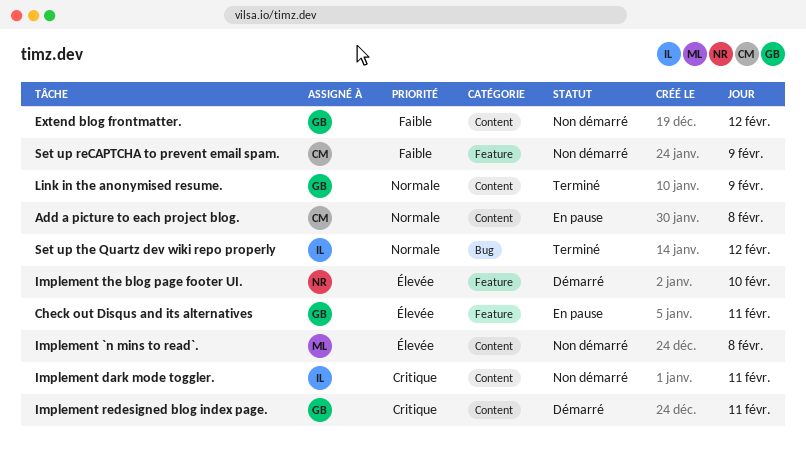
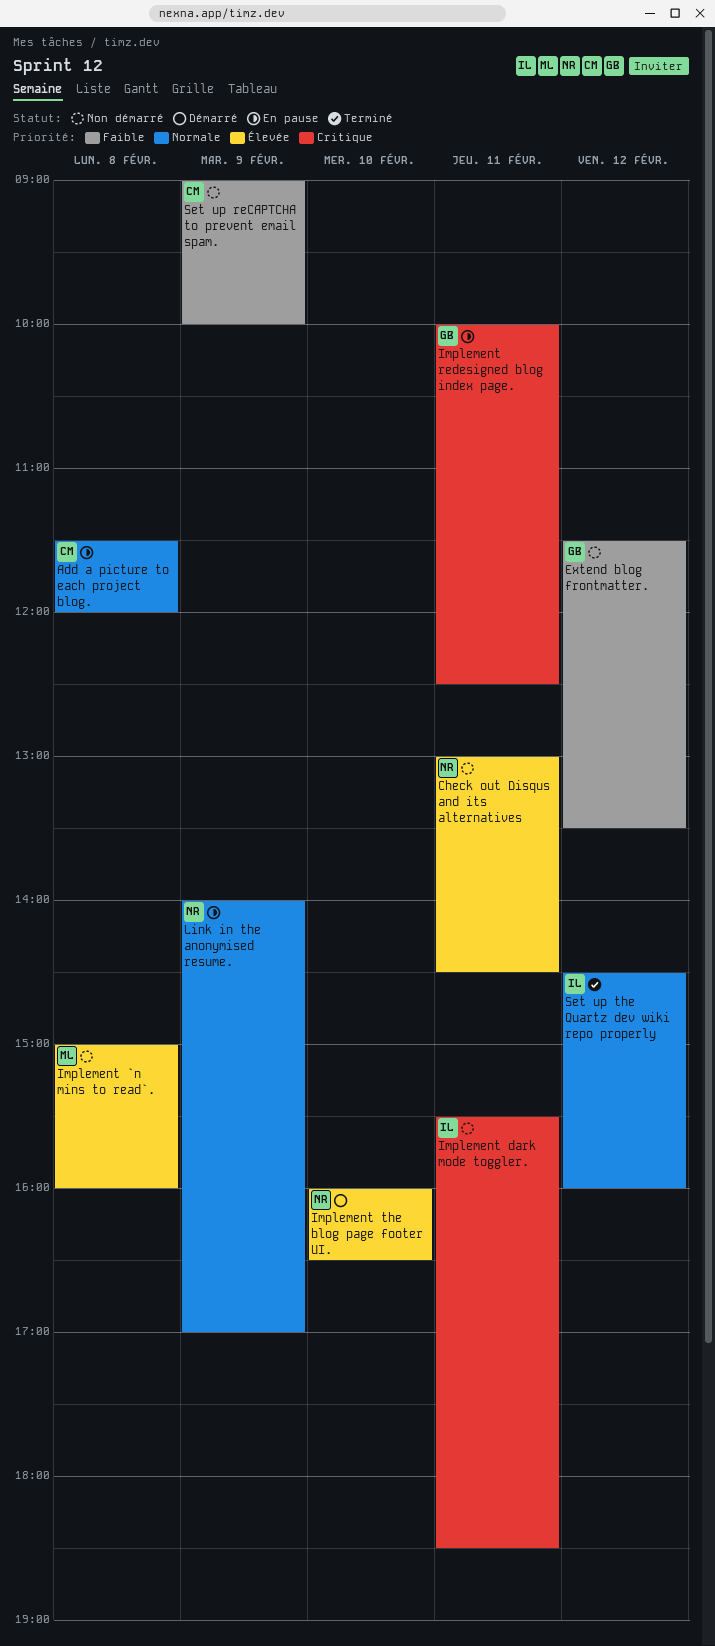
Check out Disqus and its alternatives, status: En pause -> Non démarré
Check out Disqus and its alternatives, owner: GB -> NR
Implement redesigned blog index page., status: Démarré -> En pause
Link in the anonymised resume., status: Terminé -> En pause
Link in the anonymised resume., owner: GB -> NR

